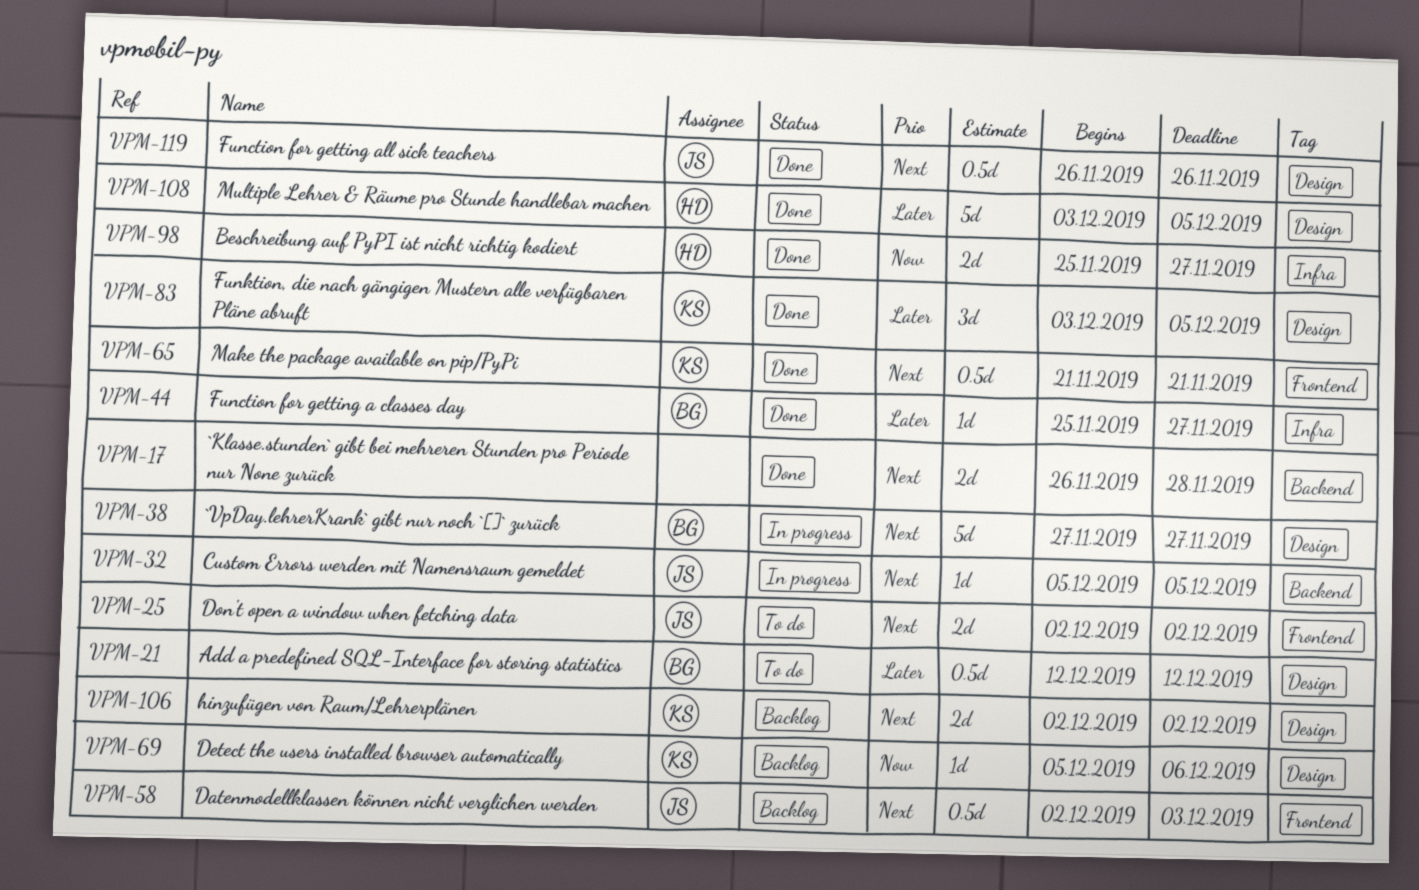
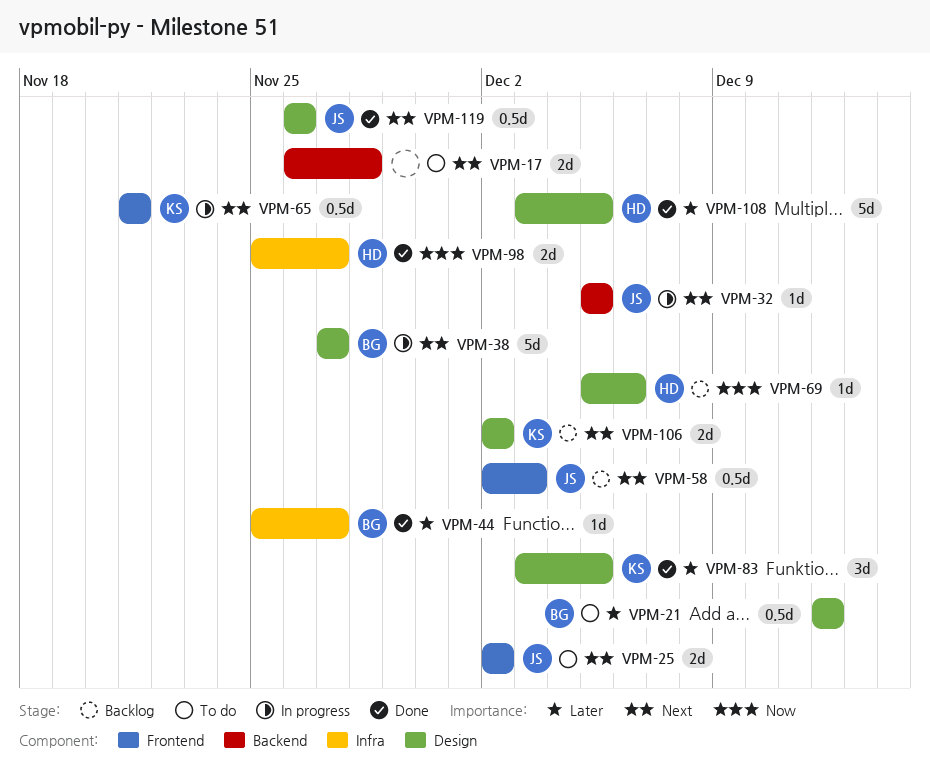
VPM-17, status: Done -> To do
VPM-65, status: Done -> In progress
VPM-69, owner: KS -> HD

